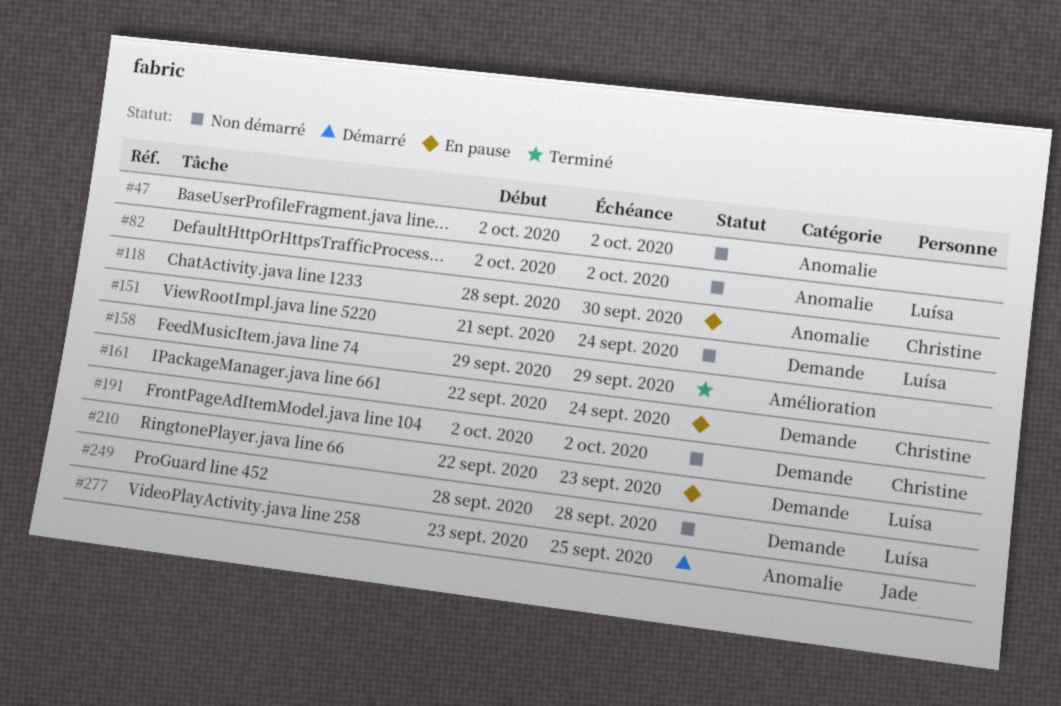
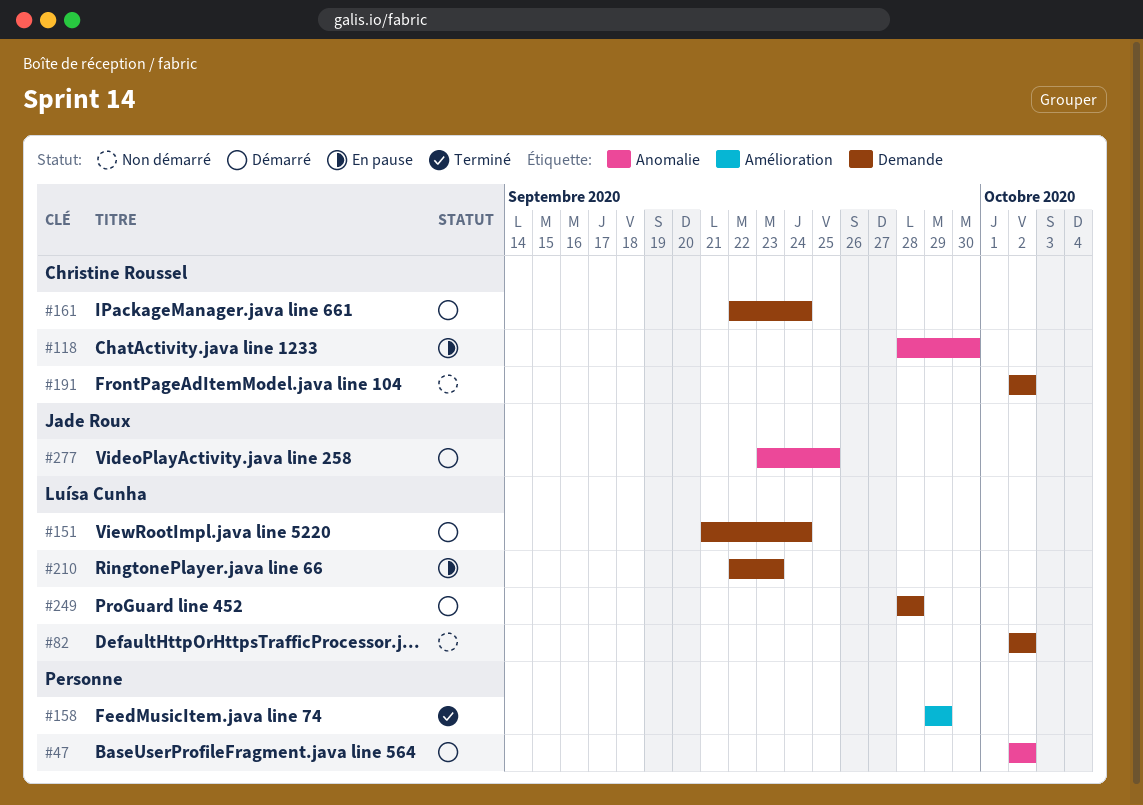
#47, status: Non démarré -> Démarré
#82, label: Anomalie -> Demande
#151, status: Non démarré -> Démarré
#161, status: En pause -> Démarré
#249, status: Non démarré -> Démarré

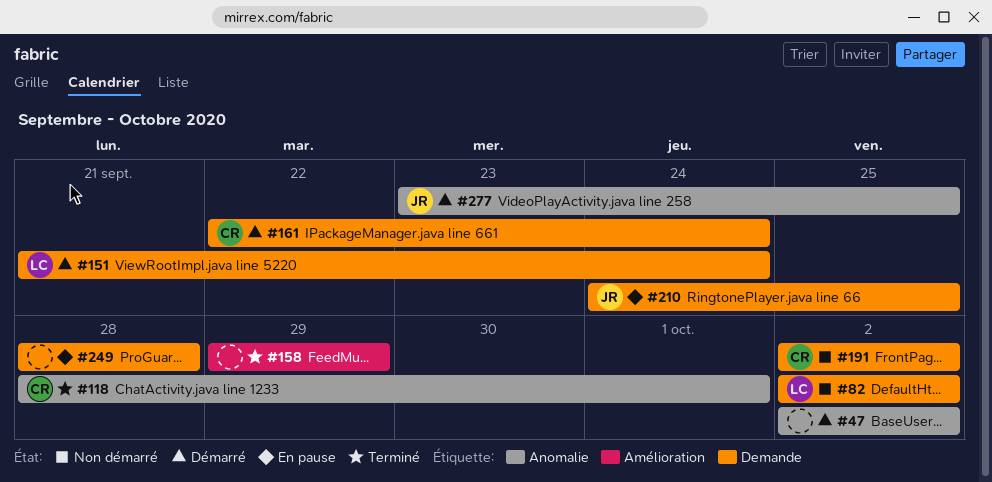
#118, status: En pause -> Terminé
#118, due: Sep 30 -> Oct 1
#210, owner: Luísa Cunha -> Jade Roux
#210, start: Sep 22 -> Sep 24
#210, due: Sep 23 -> Sep 25
#249, status: Démarré -> En pause
#249, owner: Luísa Cunha -> none

